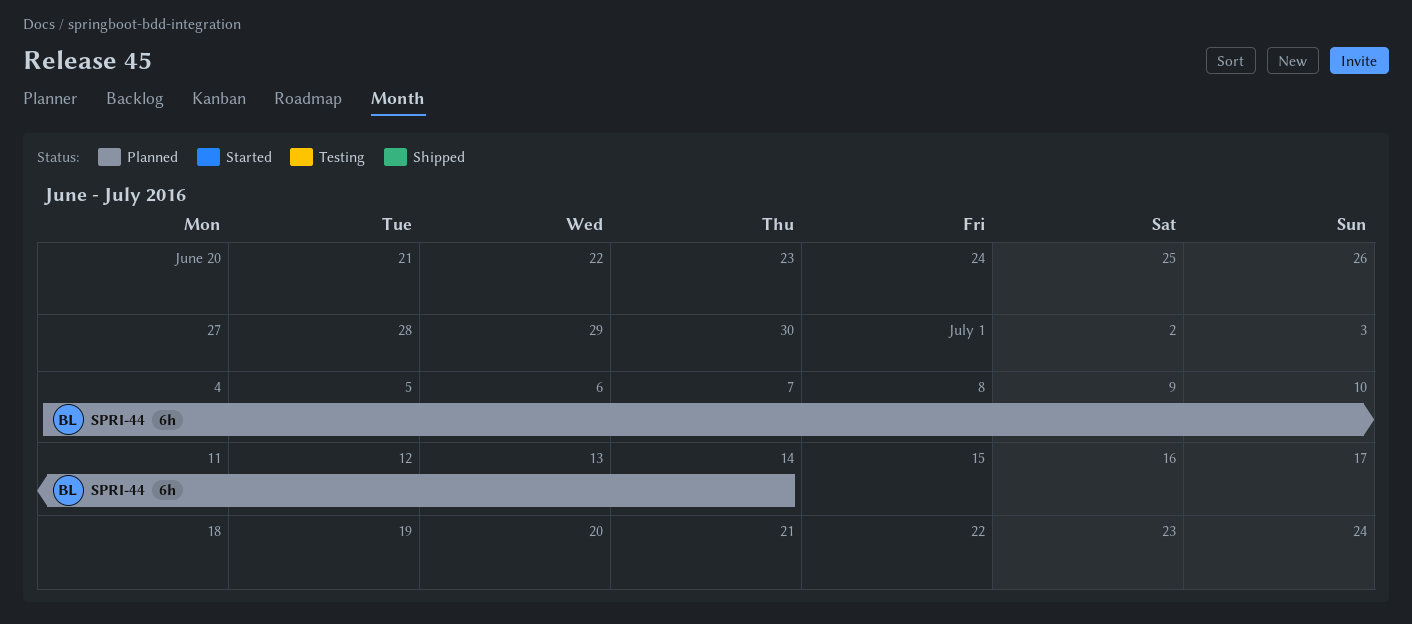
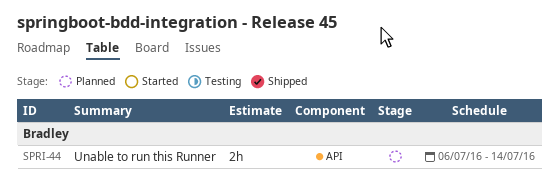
SPRI-44, estimate: 6h -> 2h
SPRI-44, start: Jul 4 -> Jul 6

